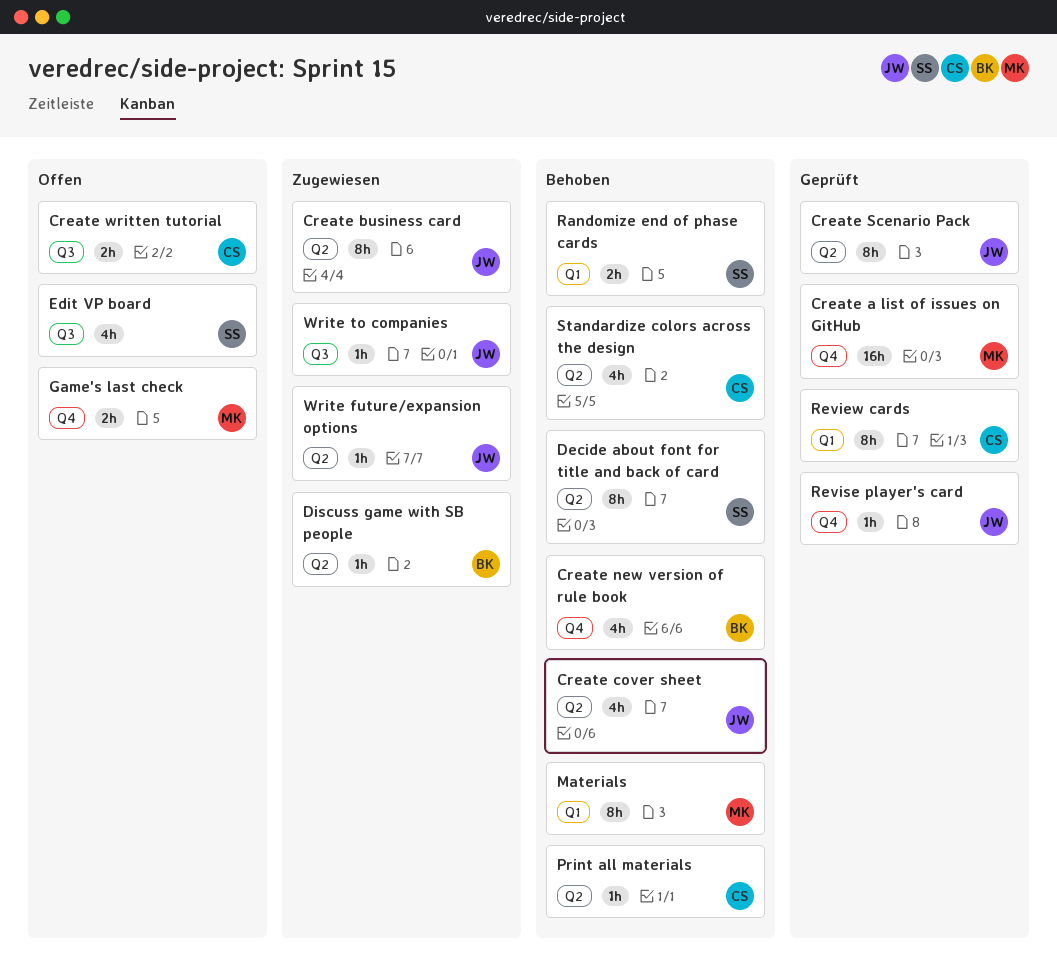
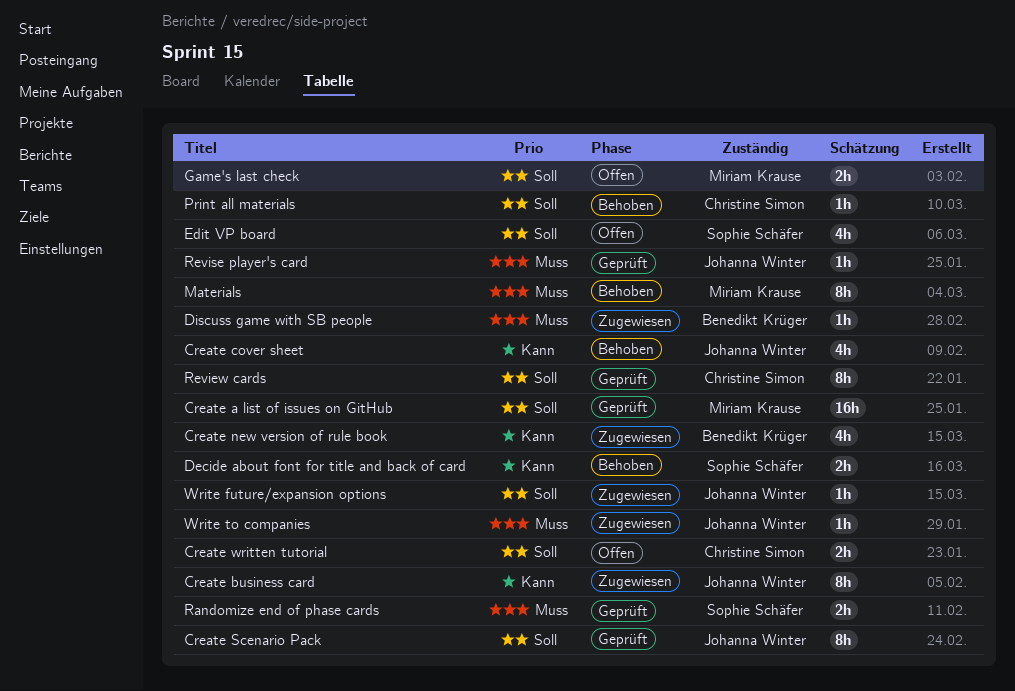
Create new version of rule book, status: Behoben -> Zugewiesen
Decide about font for title and back of card, estimate: 8h -> 2h
Randomize end of phase cards, status: Behoben -> Geprüft
Standardize colors across the design: present -> none

